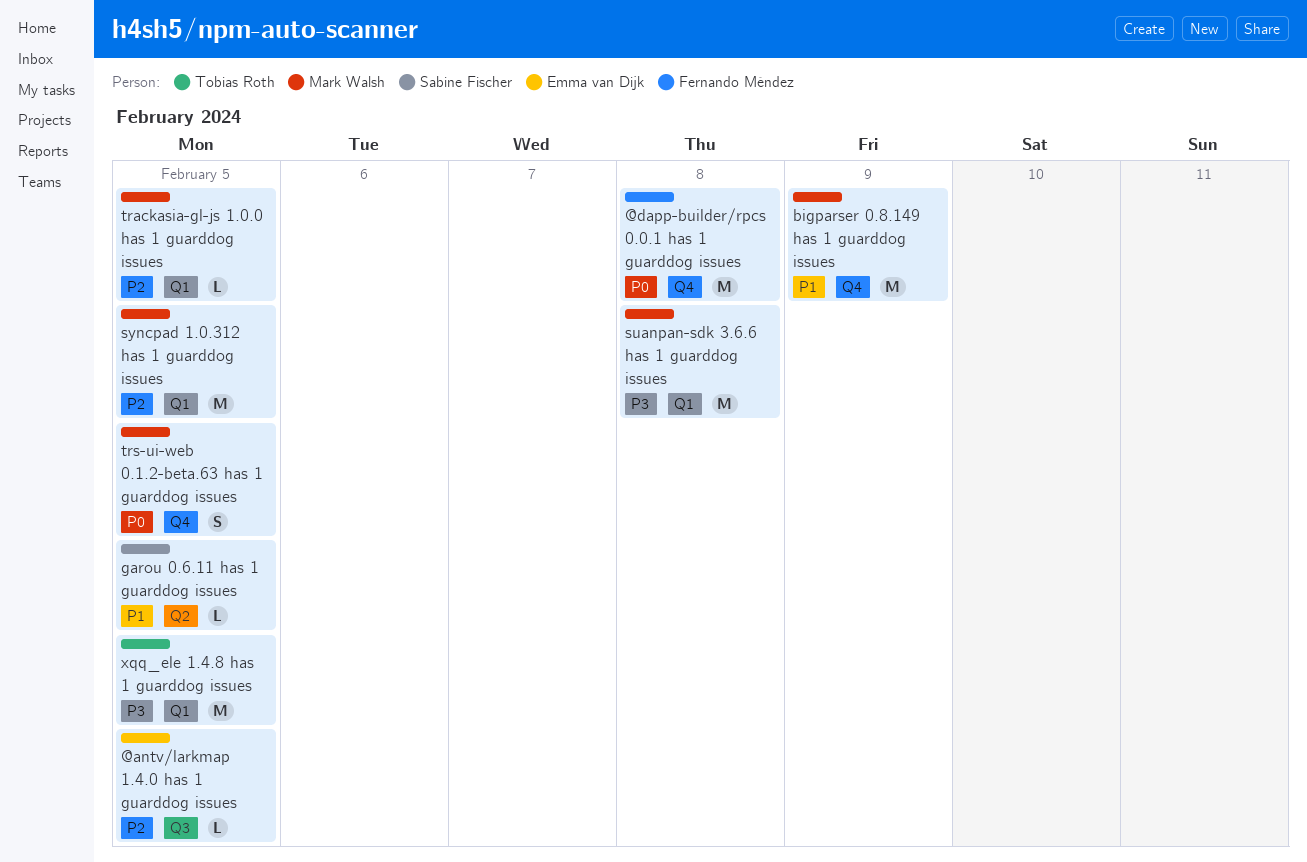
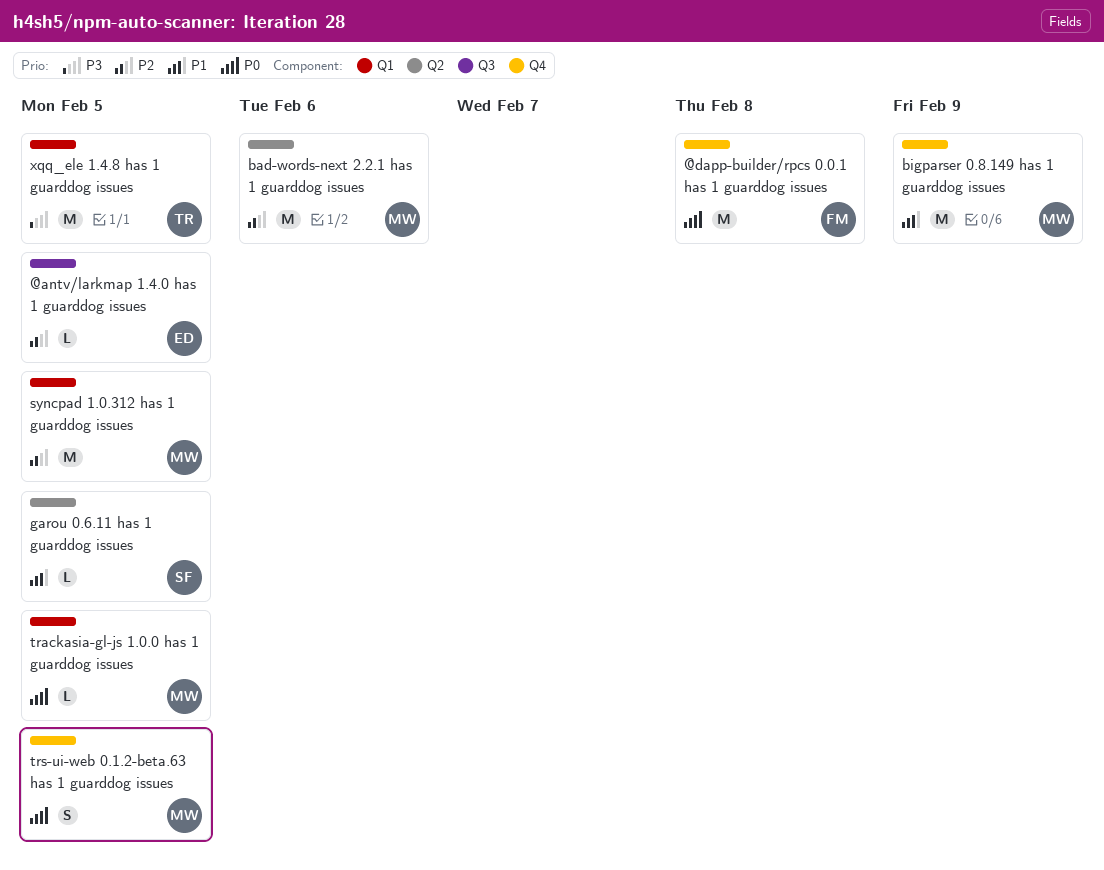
bad-words-next 2.2.1 has 1 guarddog issues: none -> present
suanpan-sdk 3.6.6 has 1 guarddog issues: present -> none
trackasia-gl-js 1.0.0 has 1 guarddog issues, priority: P2 -> P0

